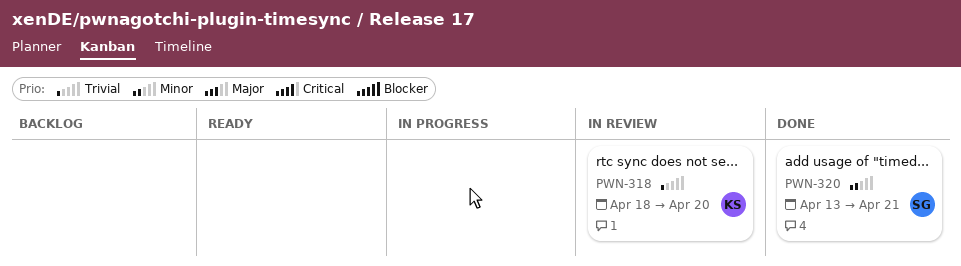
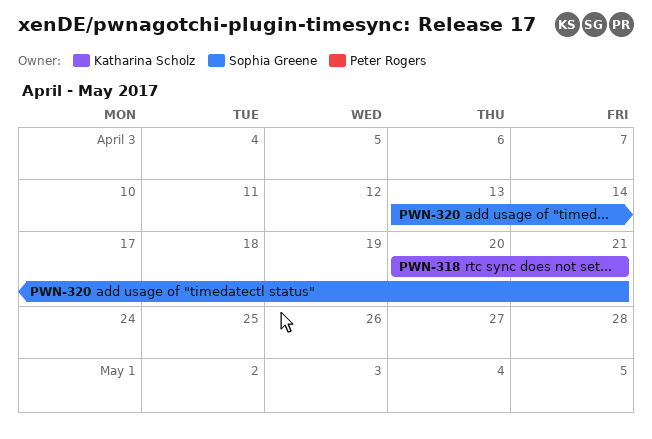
PWN-318, start: Apr 18 -> Apr 20
PWN-318, due: Apr 20 -> Apr 21

